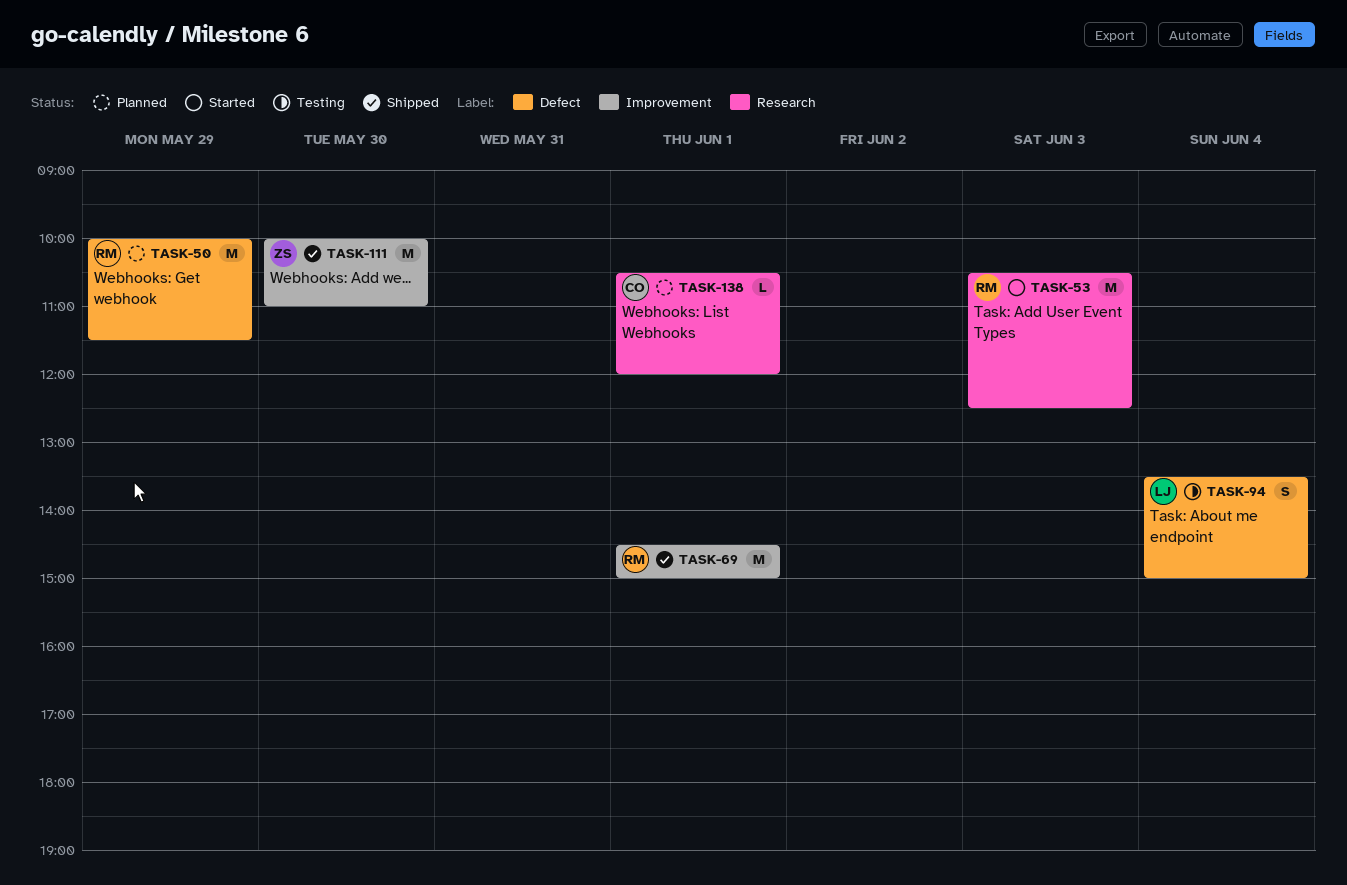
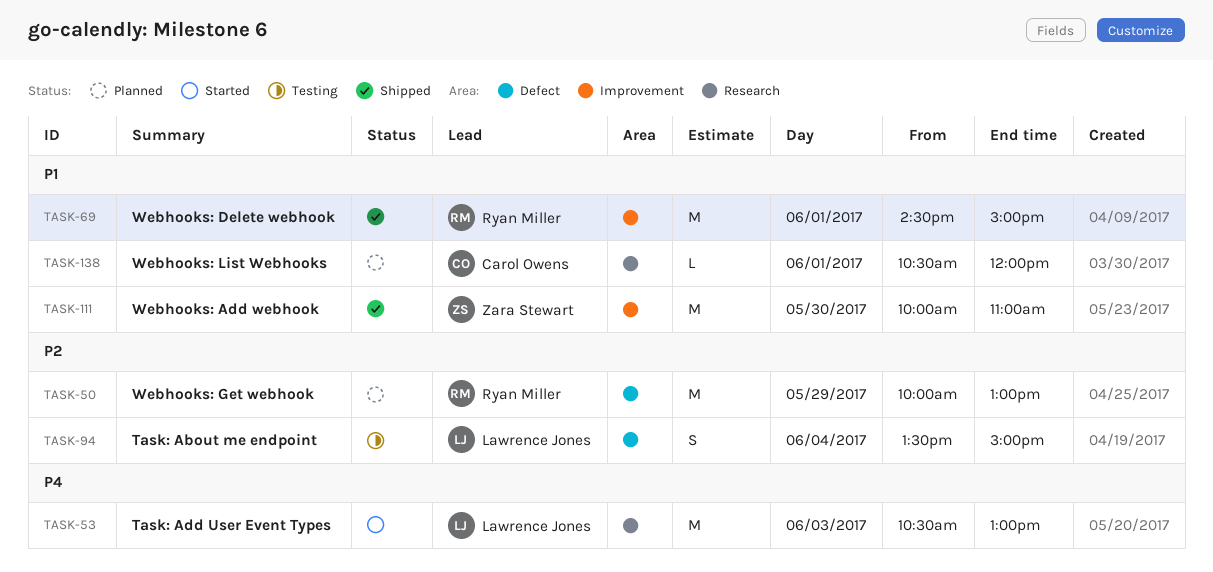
TASK-50, ends: 11:30 -> 13:00
TASK-53, owner: Ryan Miller -> Lawrence Jones
TASK-53, ends: 12:30 -> 13:00

